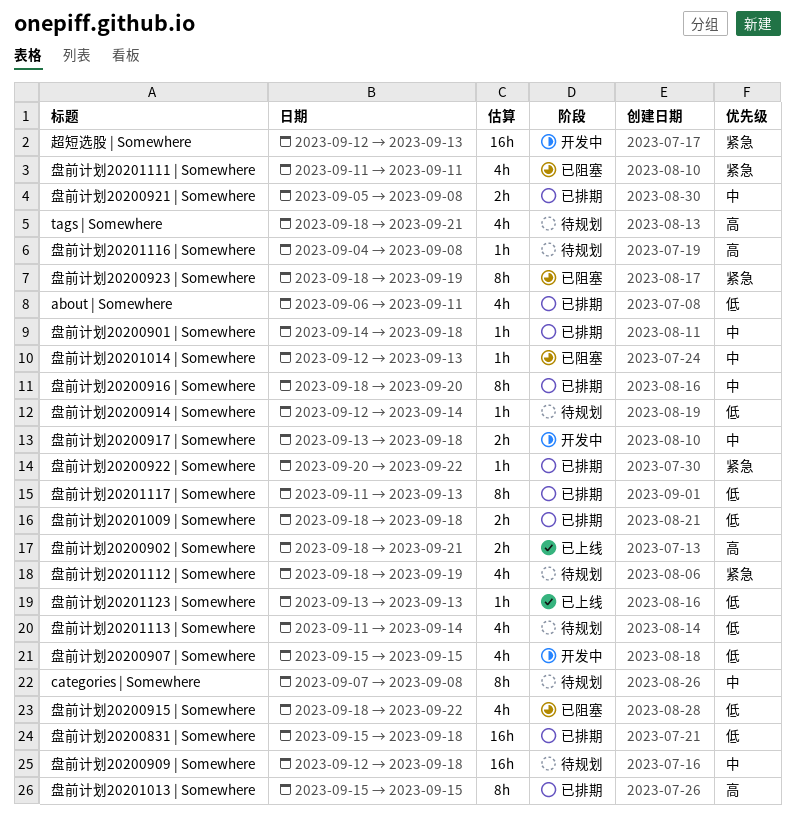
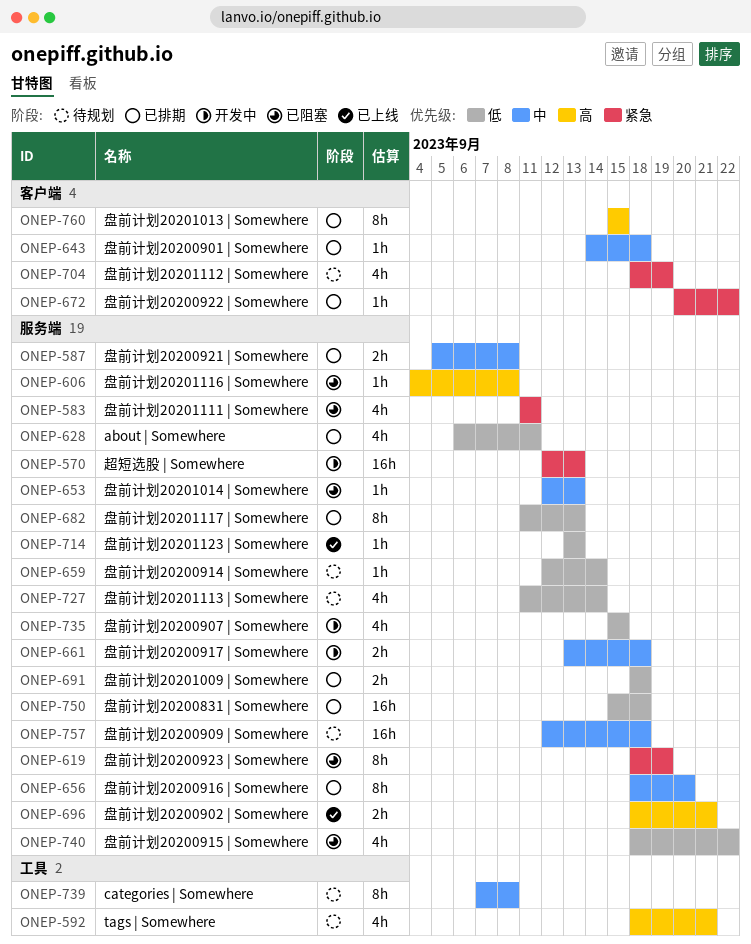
盘前计划20201116 | Somewhere, status: 待规划 -> 已阻塞

